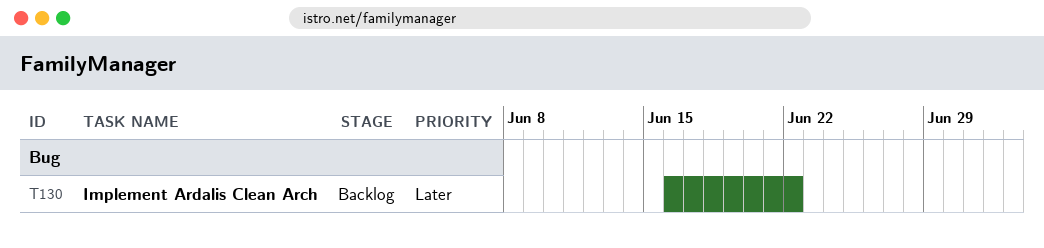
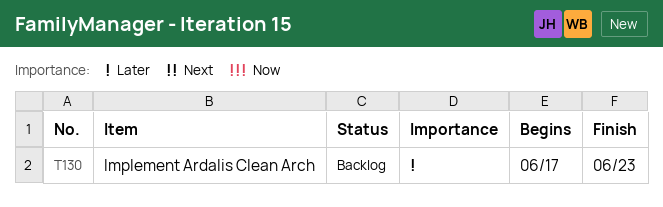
T130, start: Jun 16 -> Jun 17
T130, due: Jun 22 -> Jun 23

